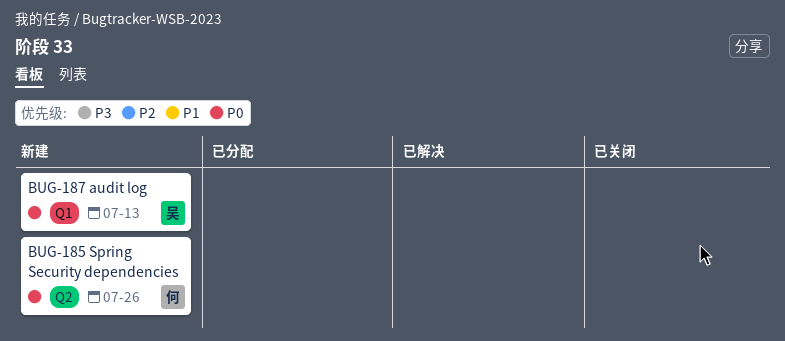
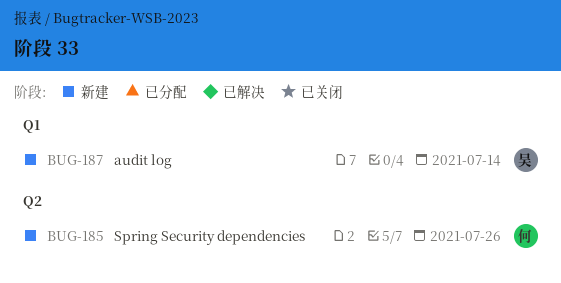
BUG-187, due: Jul 13 -> Jul 14

